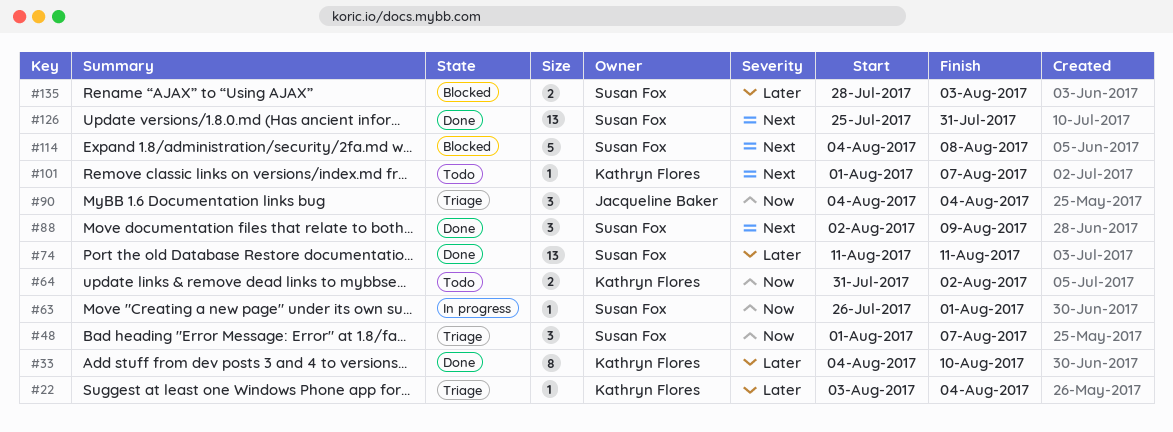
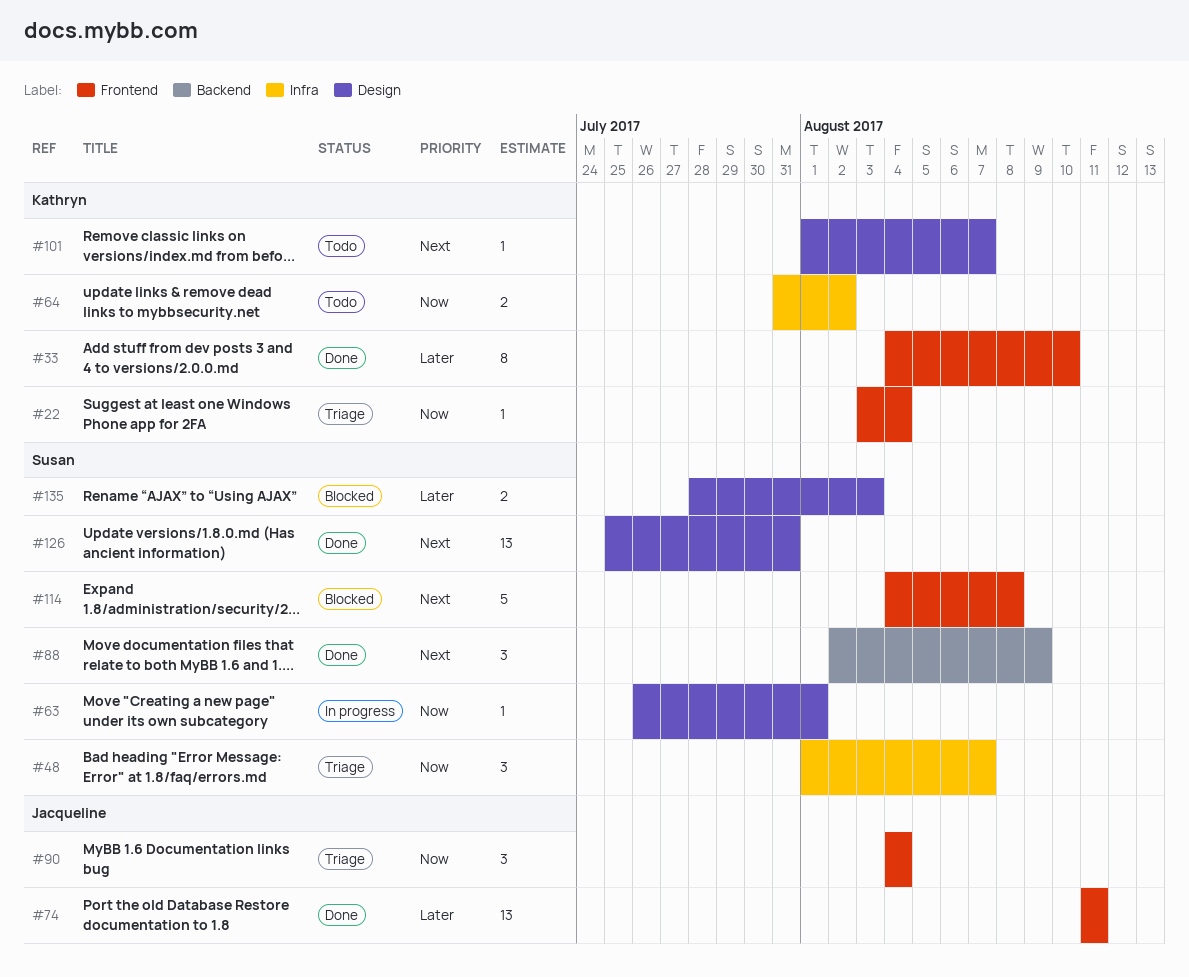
#22, priority: Later -> Now
#74, owner: Susan Fox -> Jacqueline Baker

